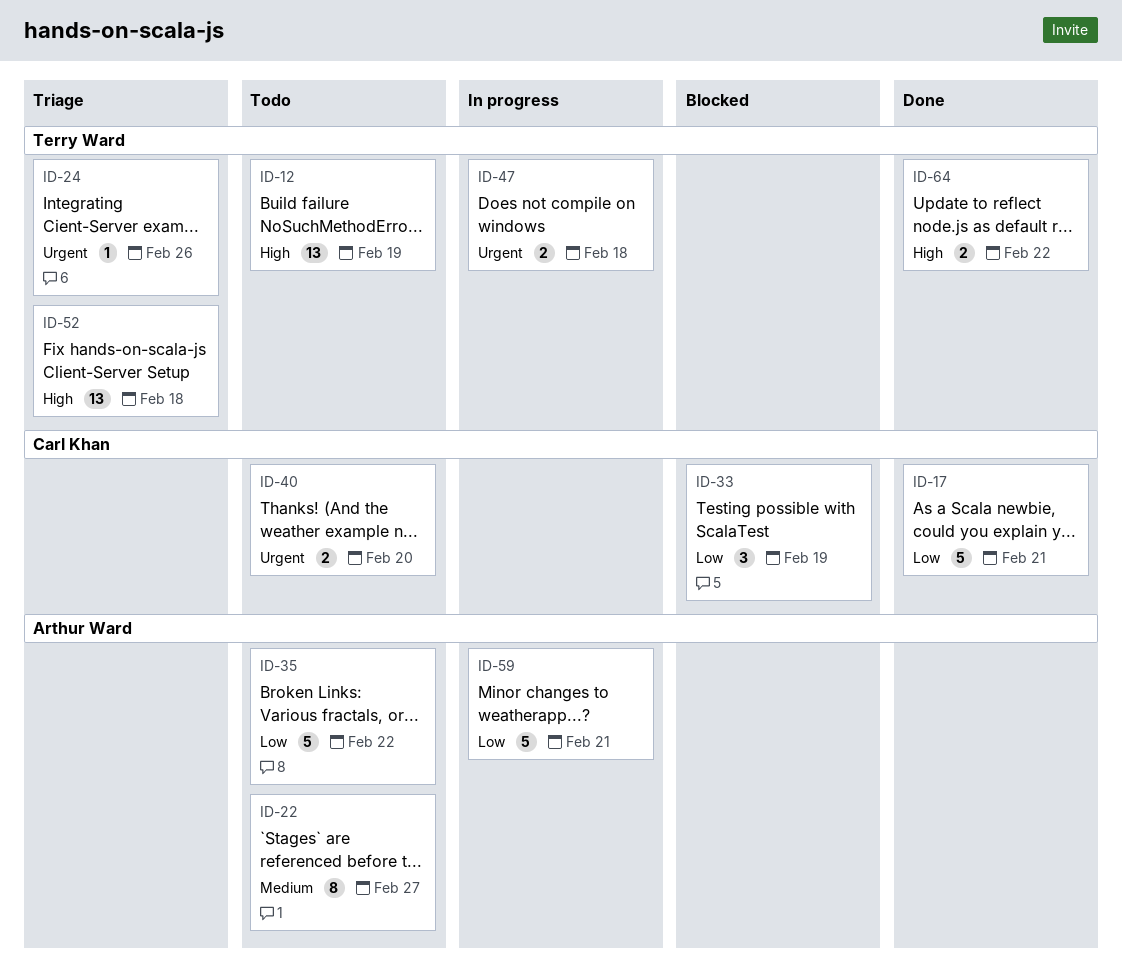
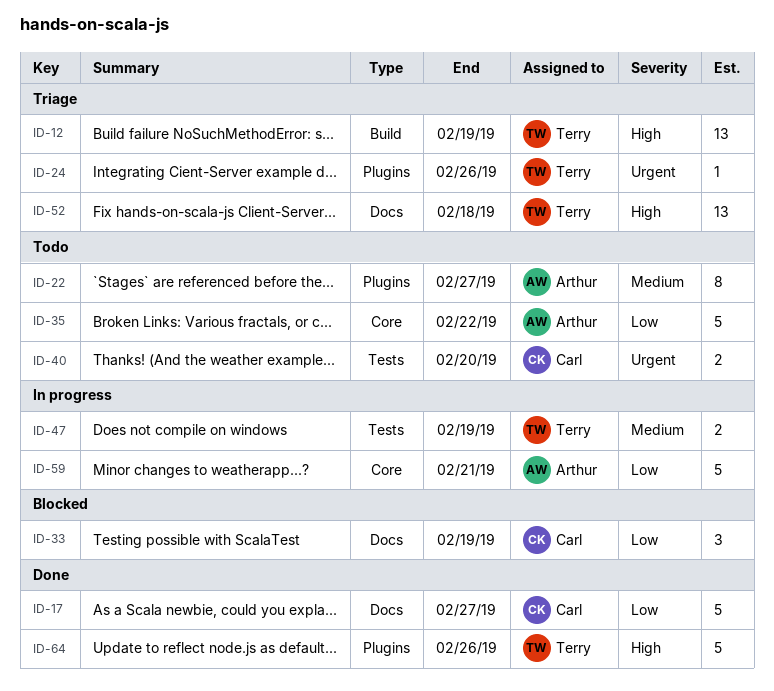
ID-12, status: Todo -> Triage
ID-17, due: Feb 21 -> Feb 27
ID-47, priority: Urgent -> Medium
ID-47, due: Feb 18 -> Feb 19
ID-64, estimate: 2 -> 5
ID-64, due: Feb 22 -> Feb 26

